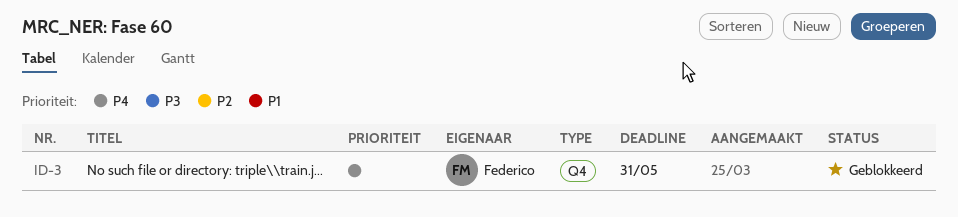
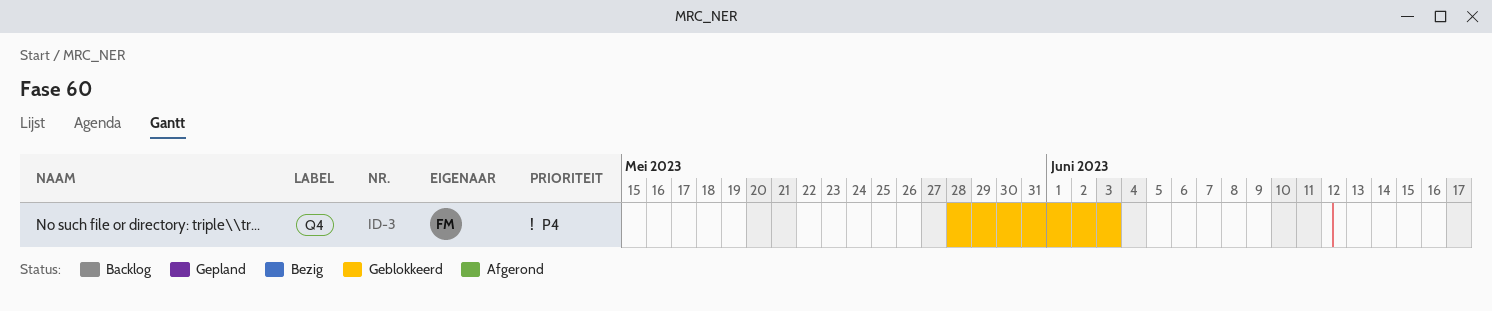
ID-3, due: May 31 -> Jun 3

